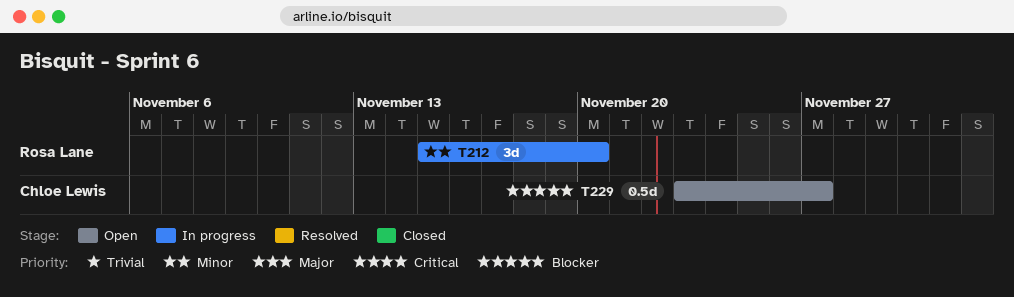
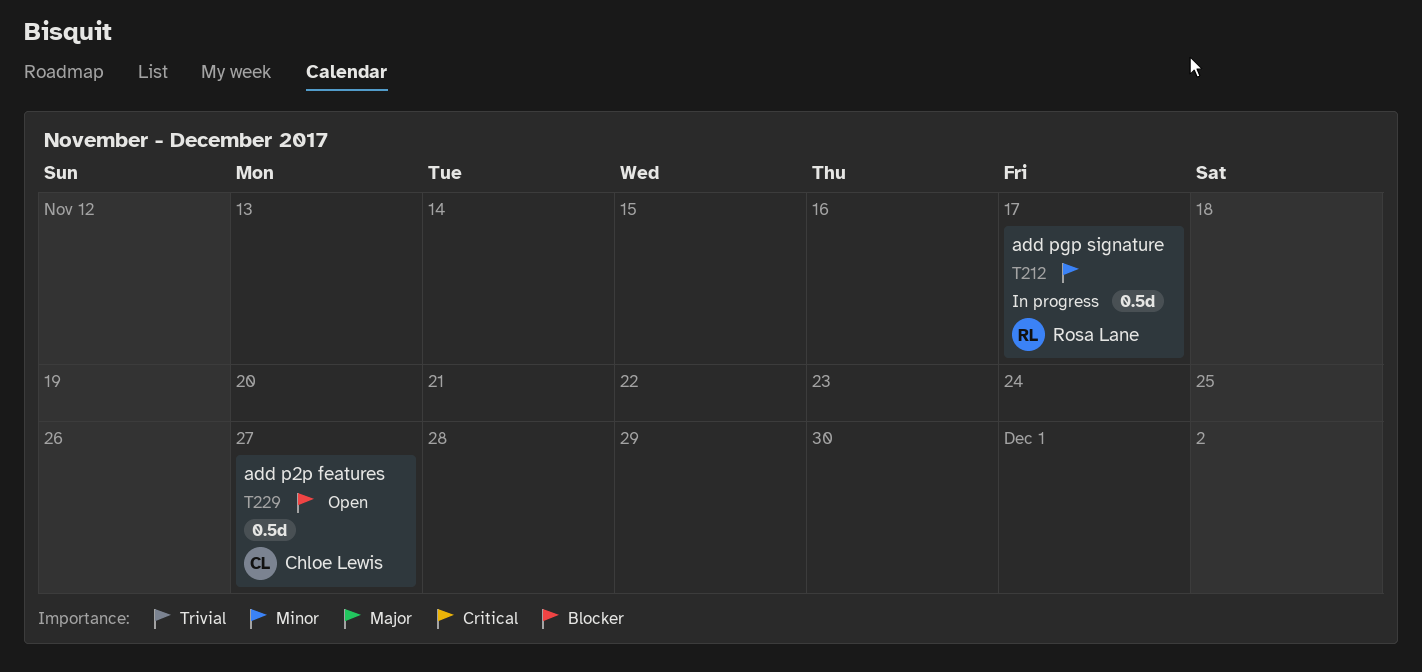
T212, estimate: 3d -> 0.5d
T212, due: Nov 20 -> Nov 17

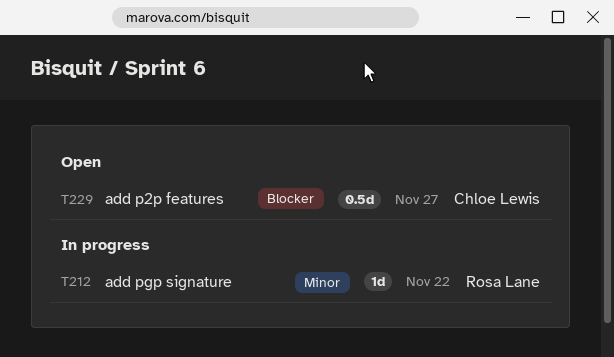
T212, estimate: 0.5d -> 1d
T212, due: Nov 17 -> Nov 22

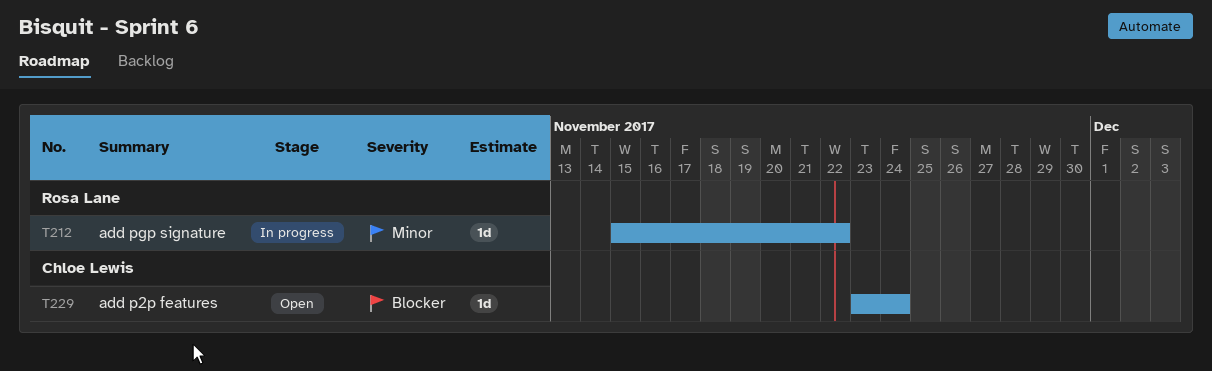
T229, estimate: 0.5d -> 1d
T229, due: Nov 27 -> Nov 24

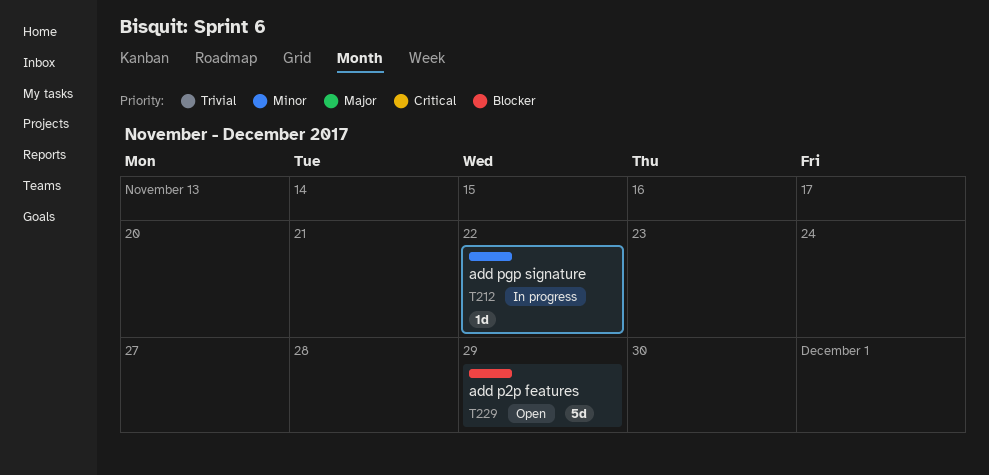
T229, estimate: 1d -> 5d
T229, due: Nov 24 -> Nov 29

